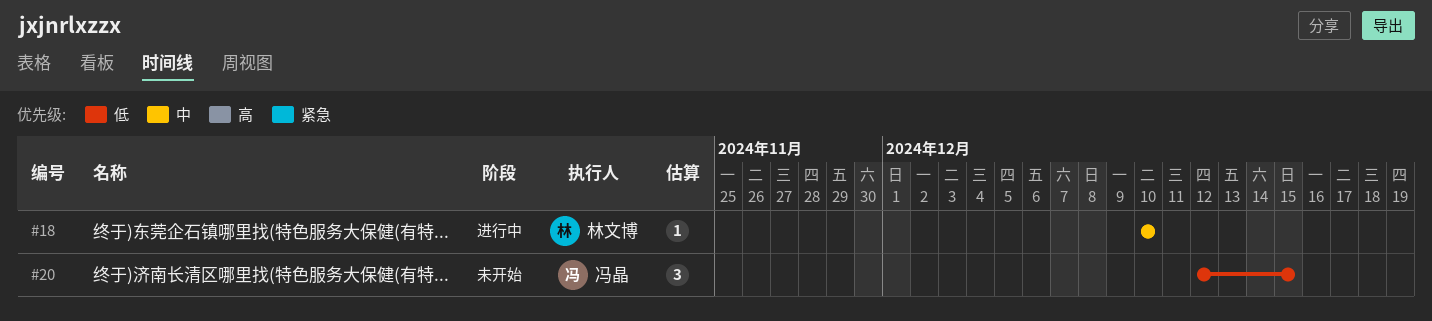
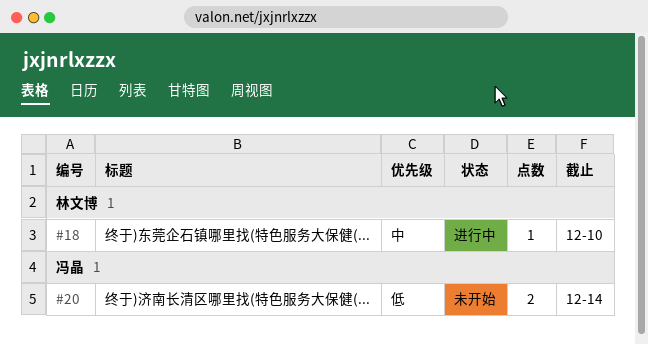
#20, estimate: 3 -> 2
#20, due: Dec 15 -> Dec 14

